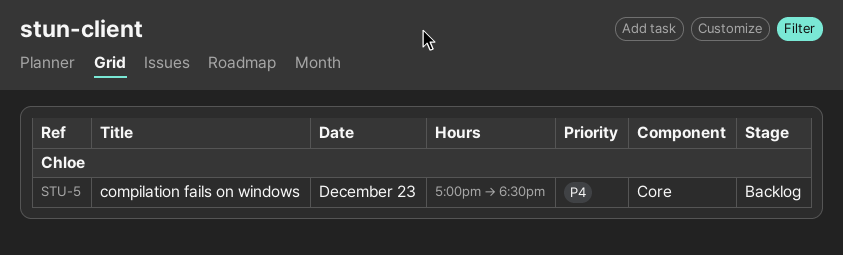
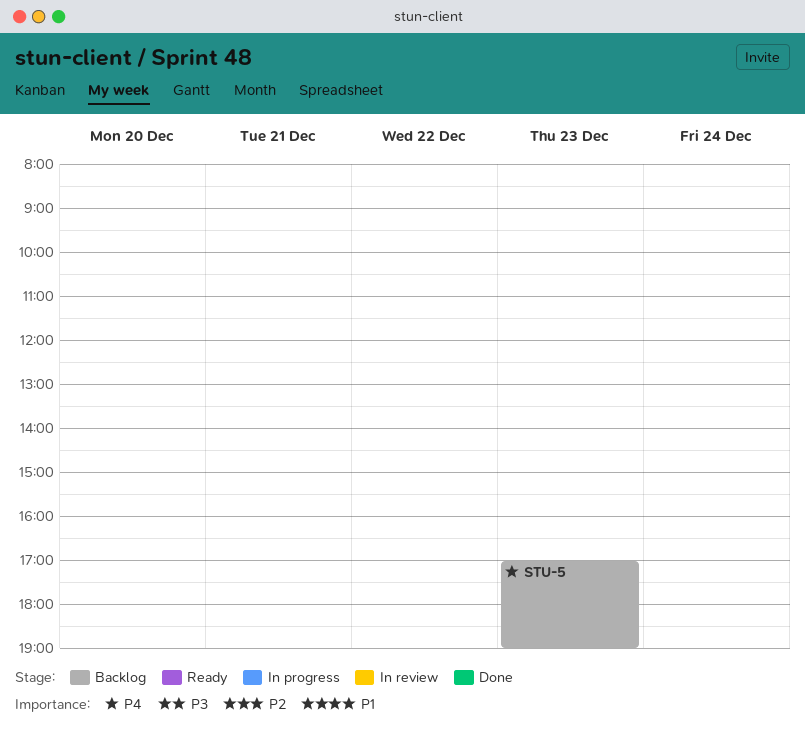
STU-5, ends: 18:30 -> 19:00

